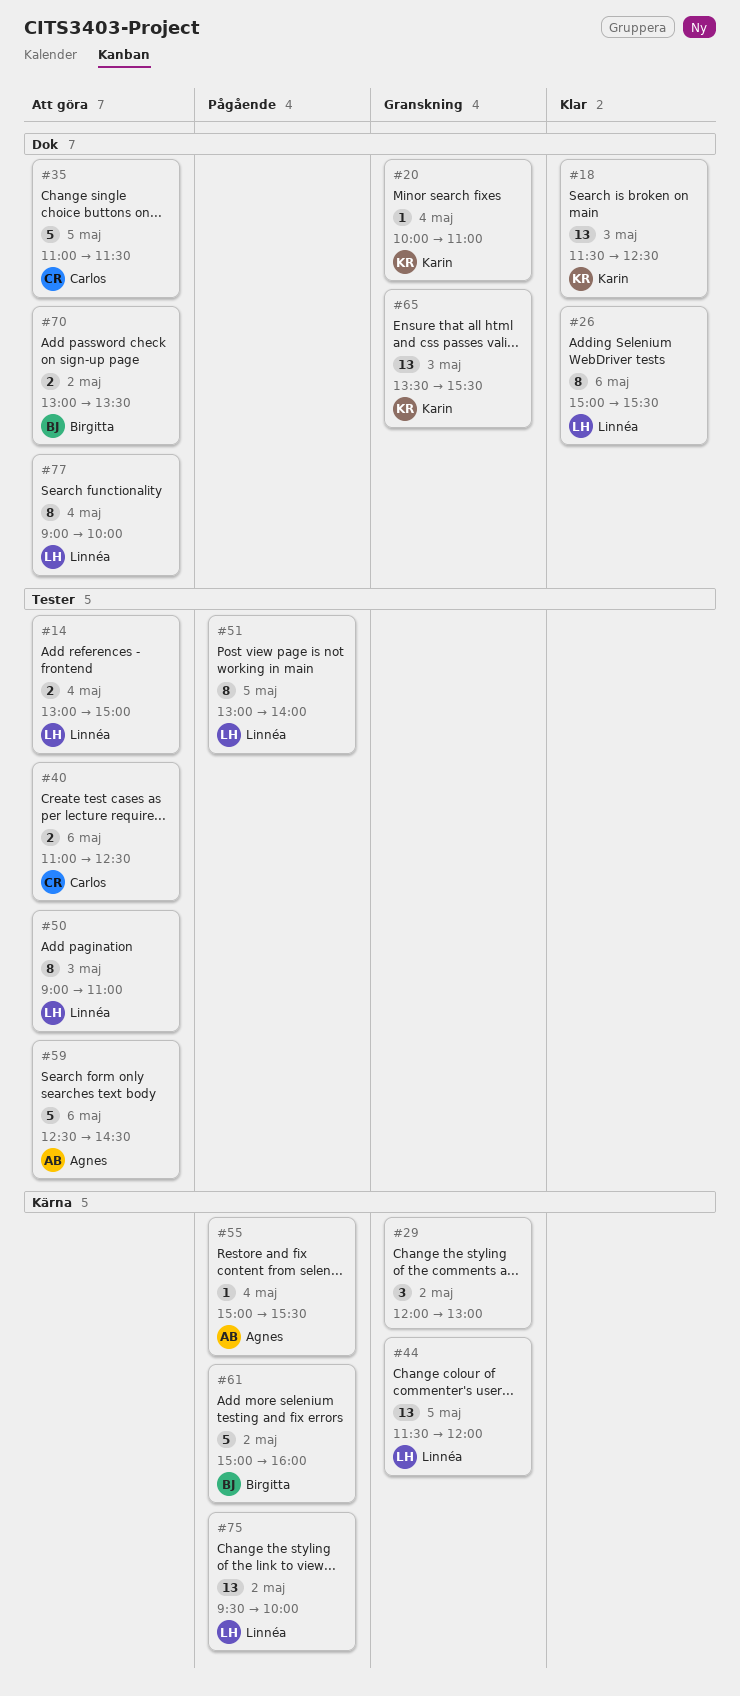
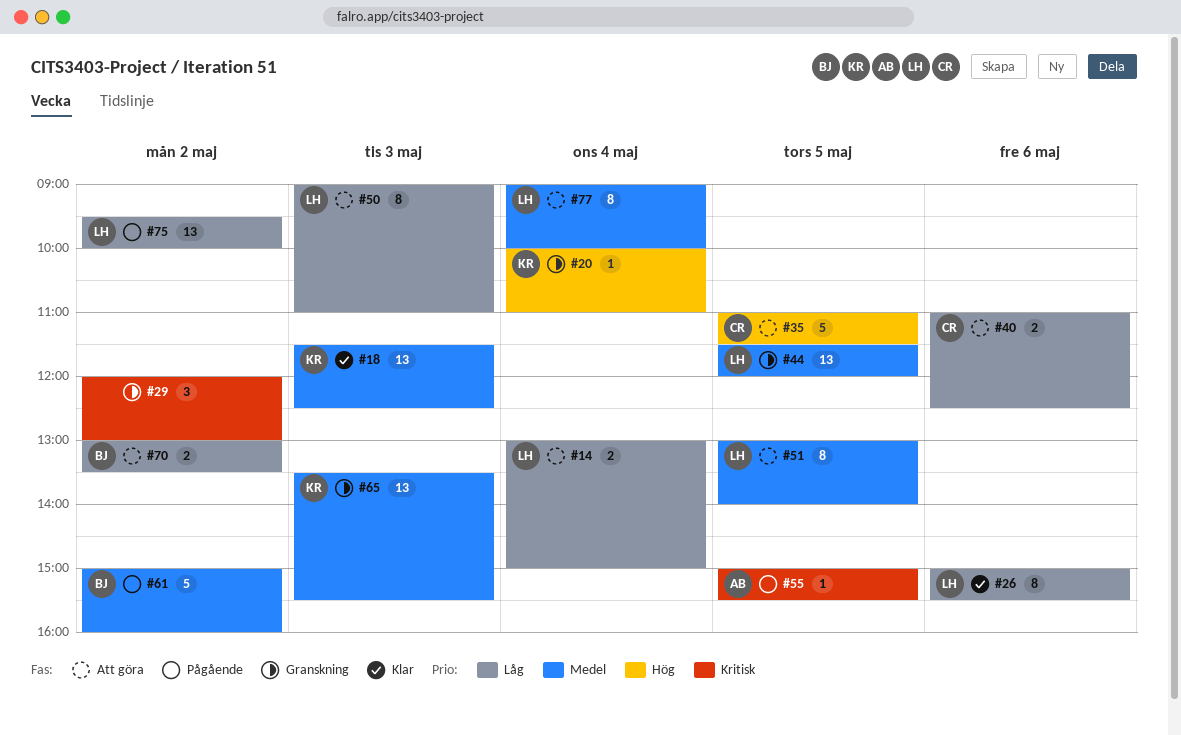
#51, status: Pågående -> Att göra
#55, day: May 4 -> May 5
#59: present -> none

